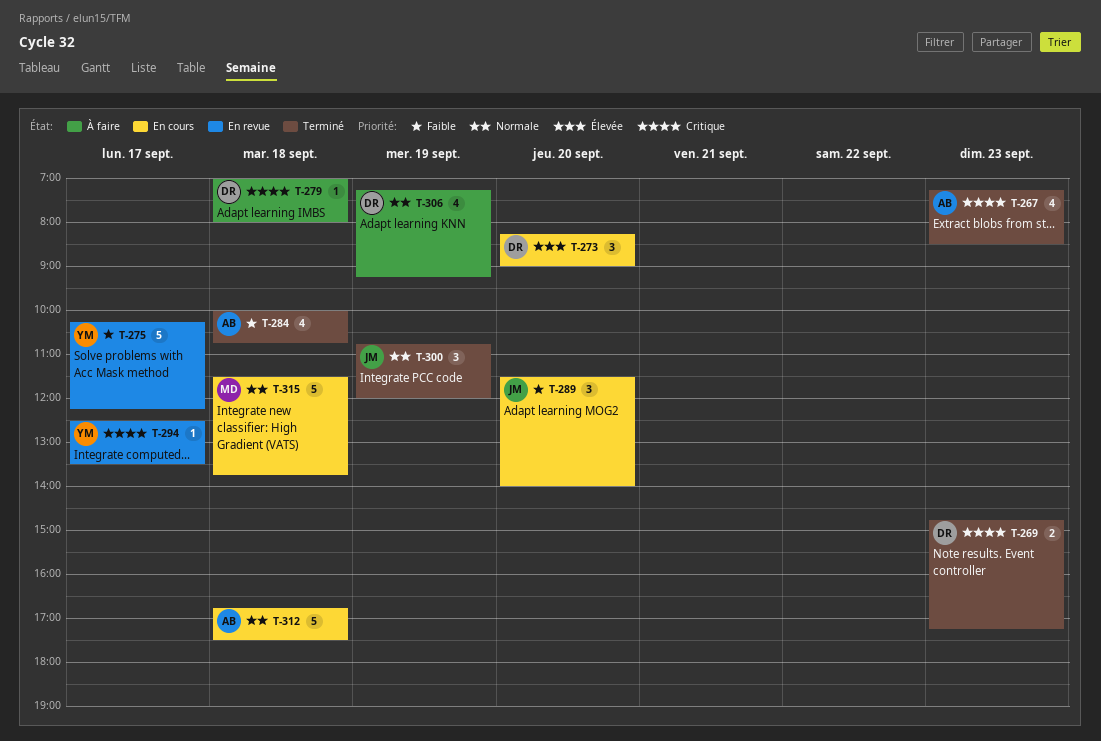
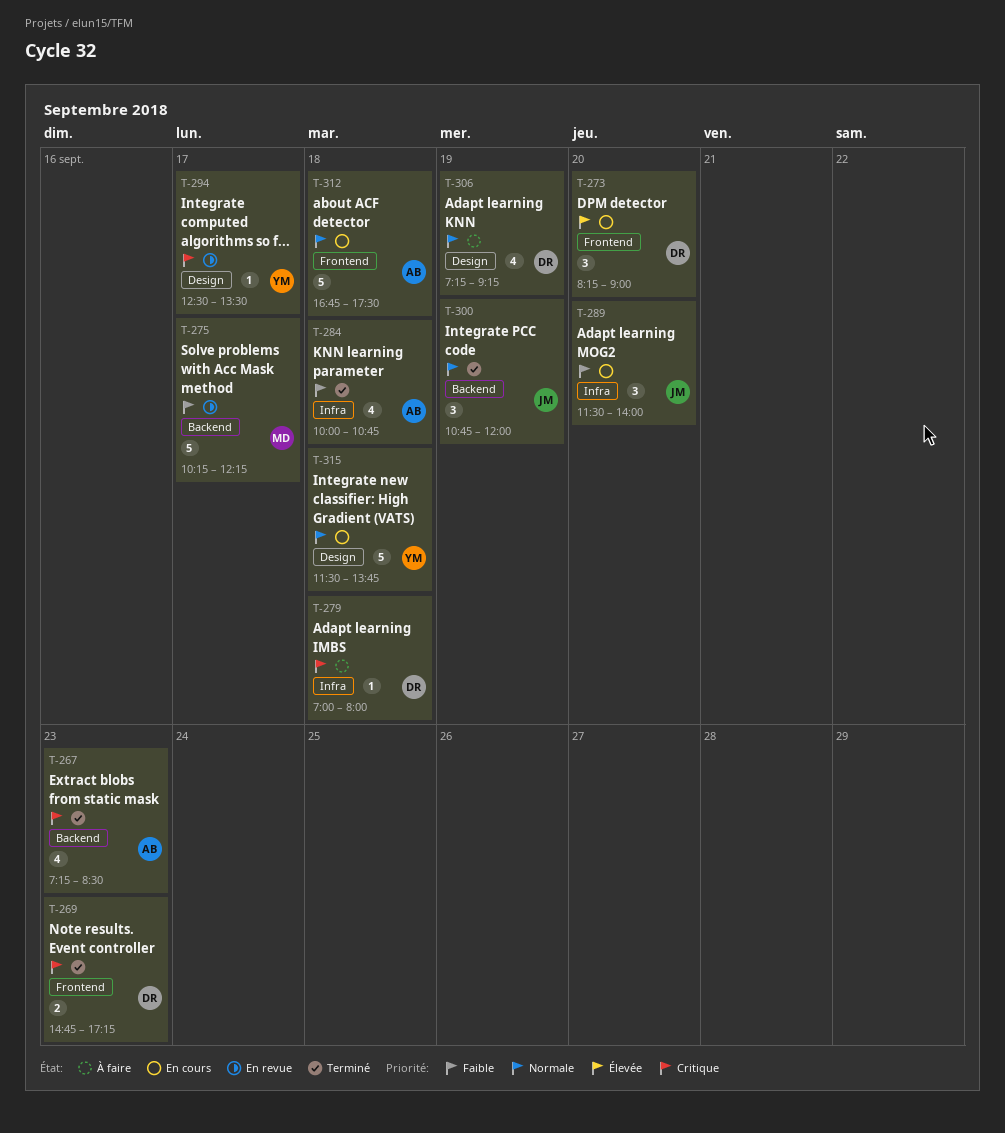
T-275, owner: YM -> MD
T-315, owner: MD -> YM

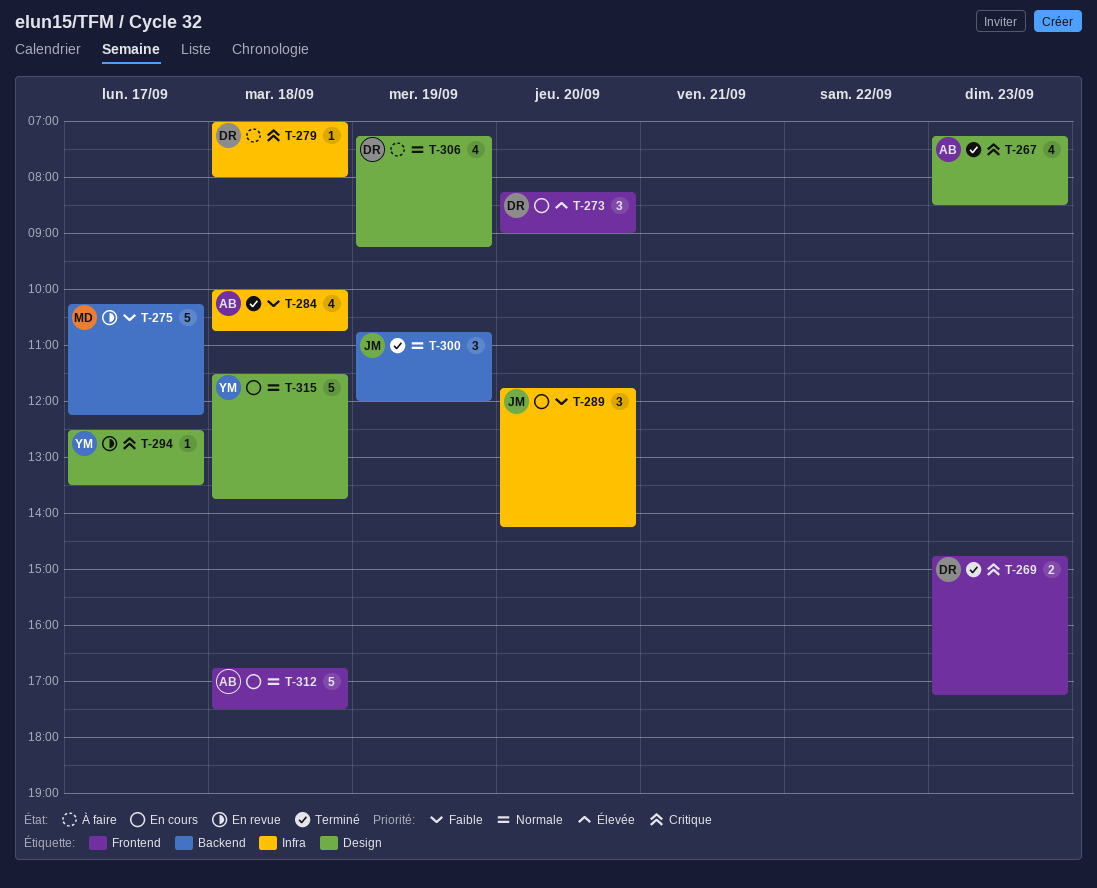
T-267, label: Backend -> Design
T-289, begins: 11:30 -> 11:45
T-289, ends: 14:00 -> 14:15

